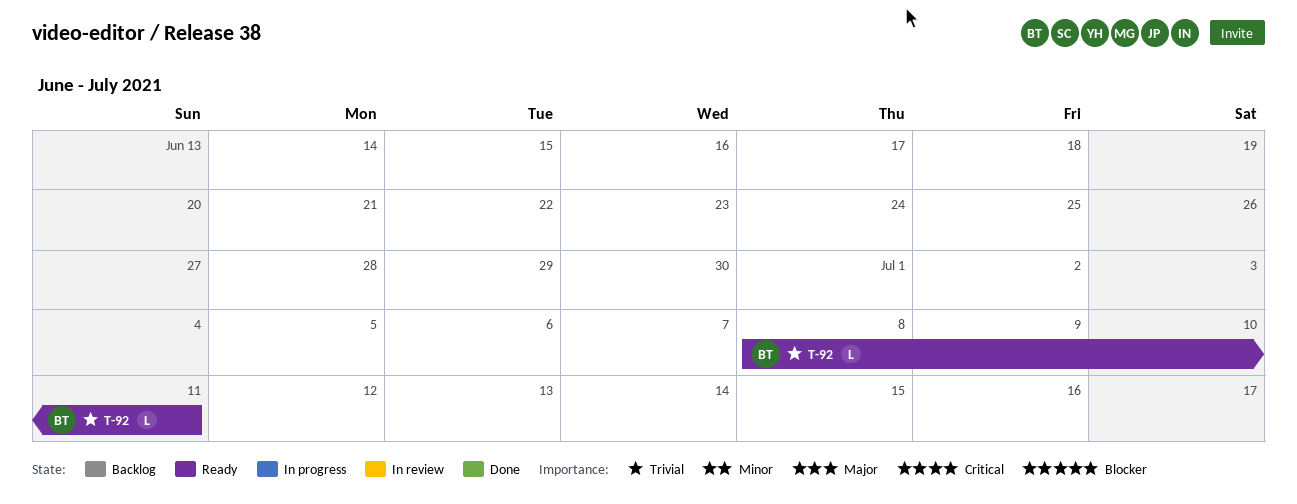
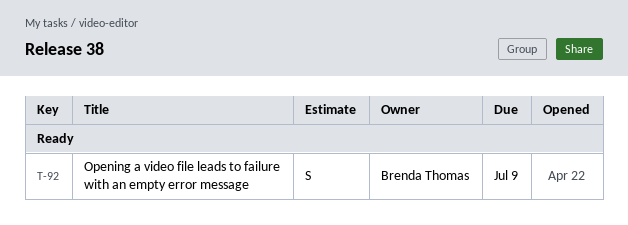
T-92, estimate: L -> S
T-92, due: Jul 11 -> Jul 9

